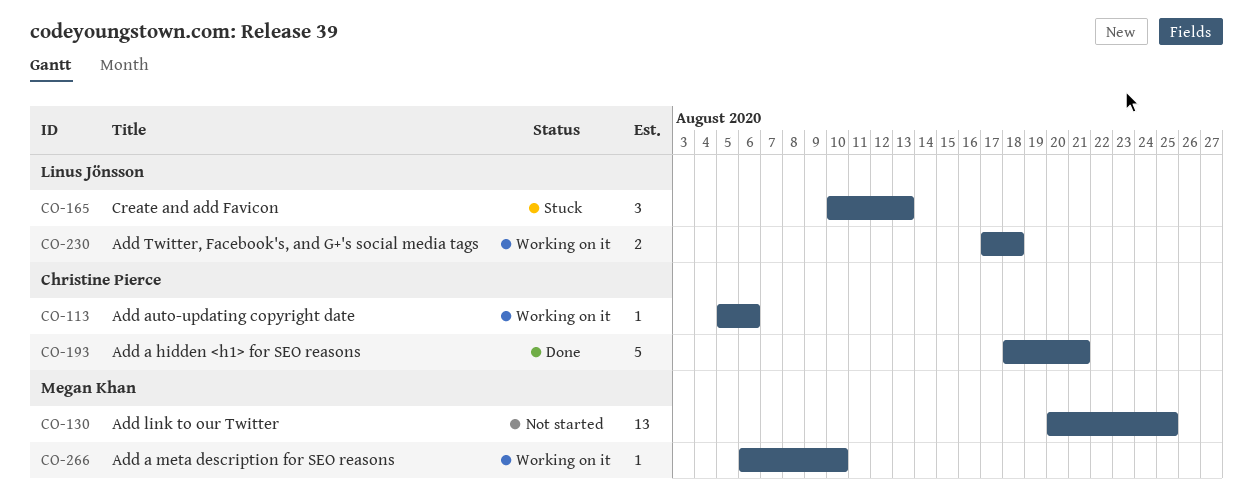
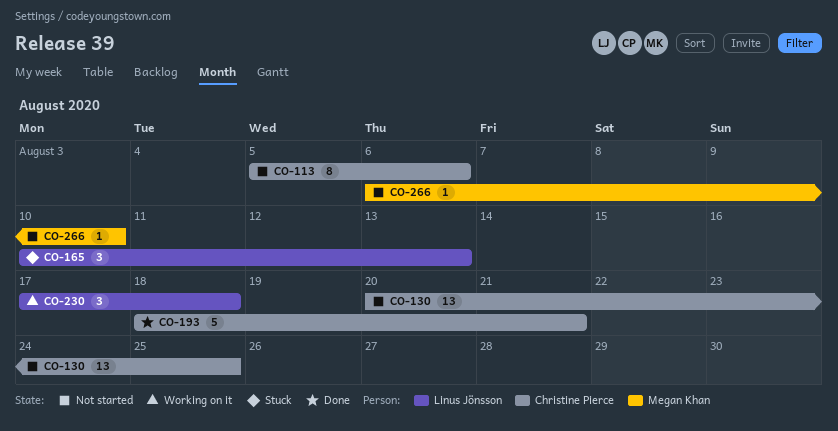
CO-113, status: Working on it -> Not started
CO-113, estimate: 1 -> 8
CO-130, owner: Megan Khan -> Christine Pierce
CO-230, estimate: 2 -> 3
CO-266, status: Working on it -> Not started

